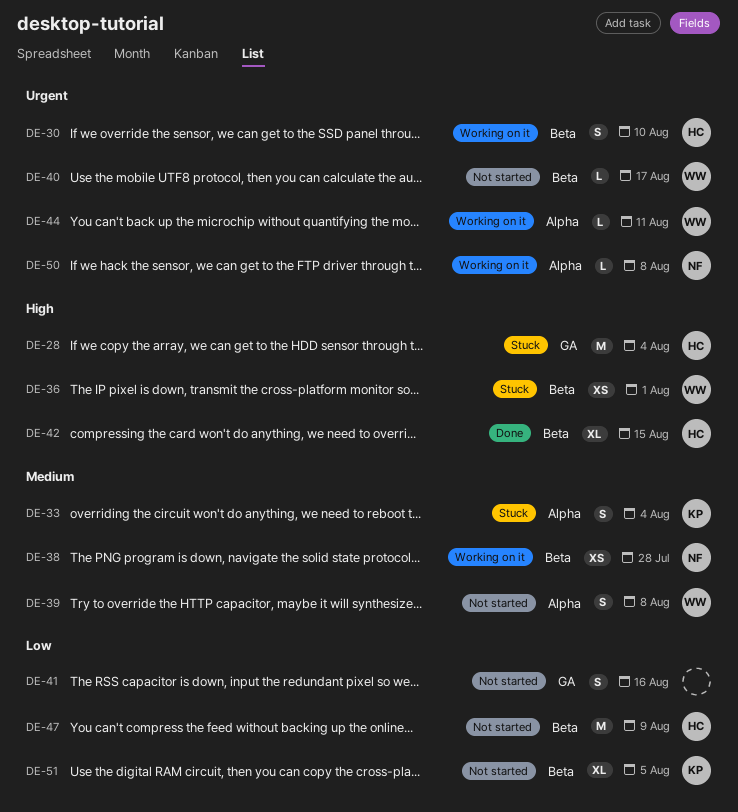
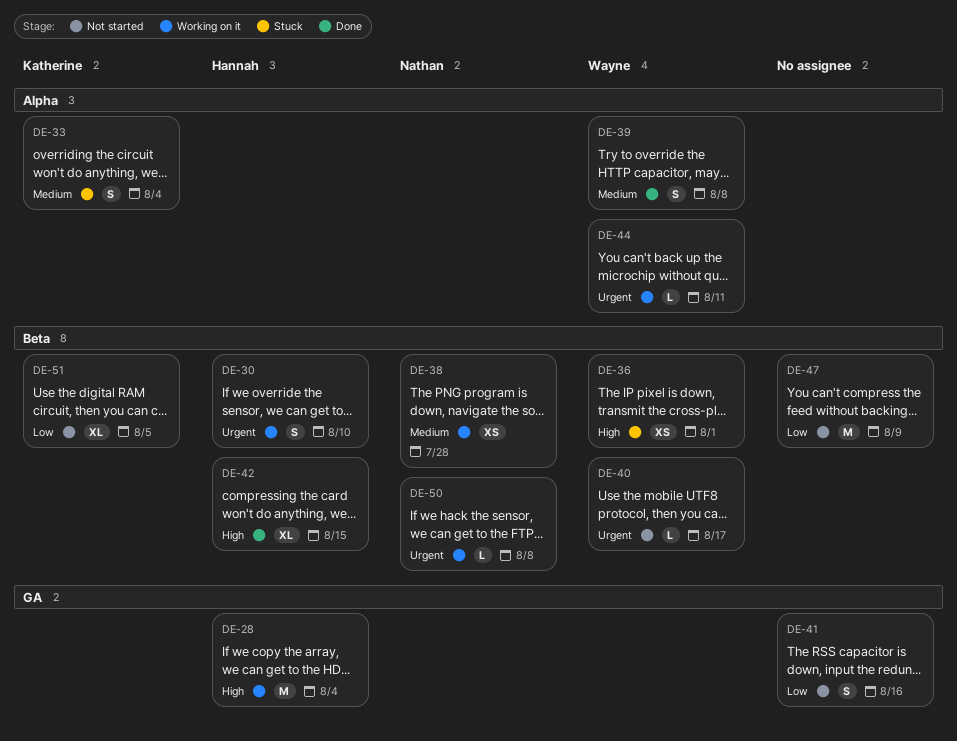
DE-28, status: Stuck -> Working on it
DE-39, status: Not started -> Done
DE-47, owner: Hannah -> none
DE-50, label: Alpha -> Beta

